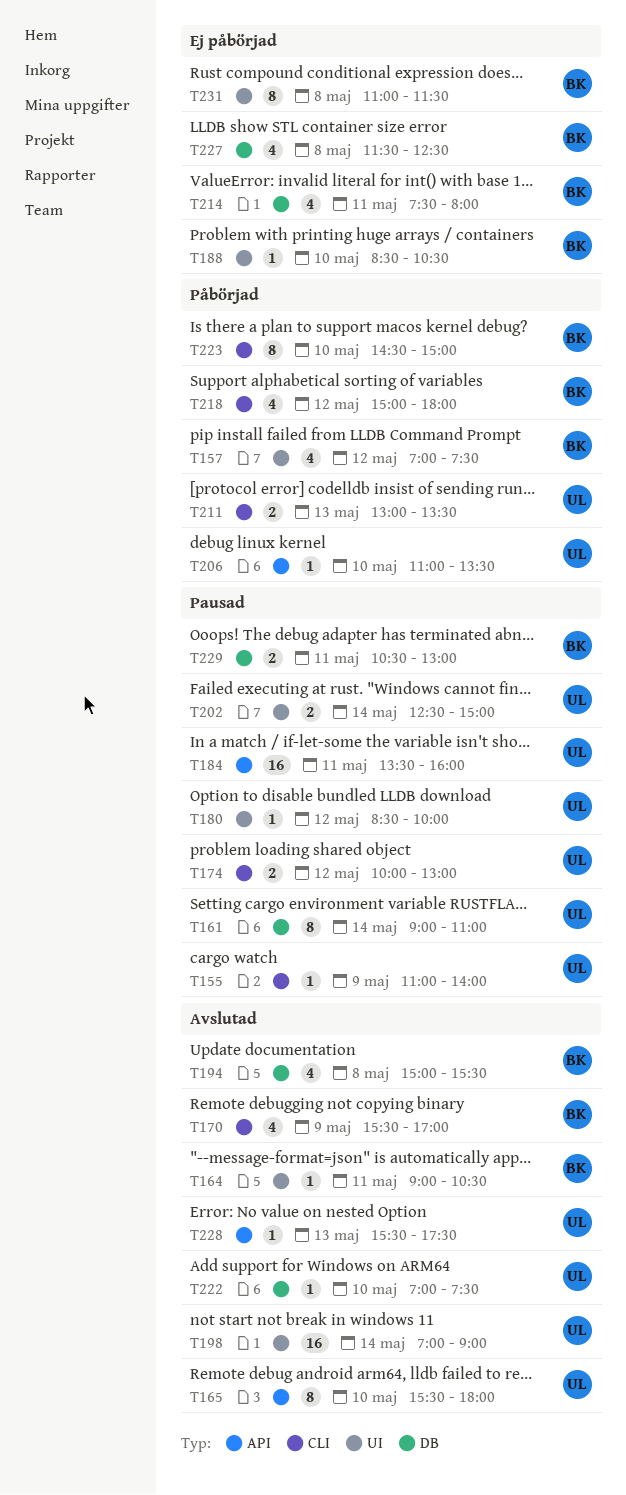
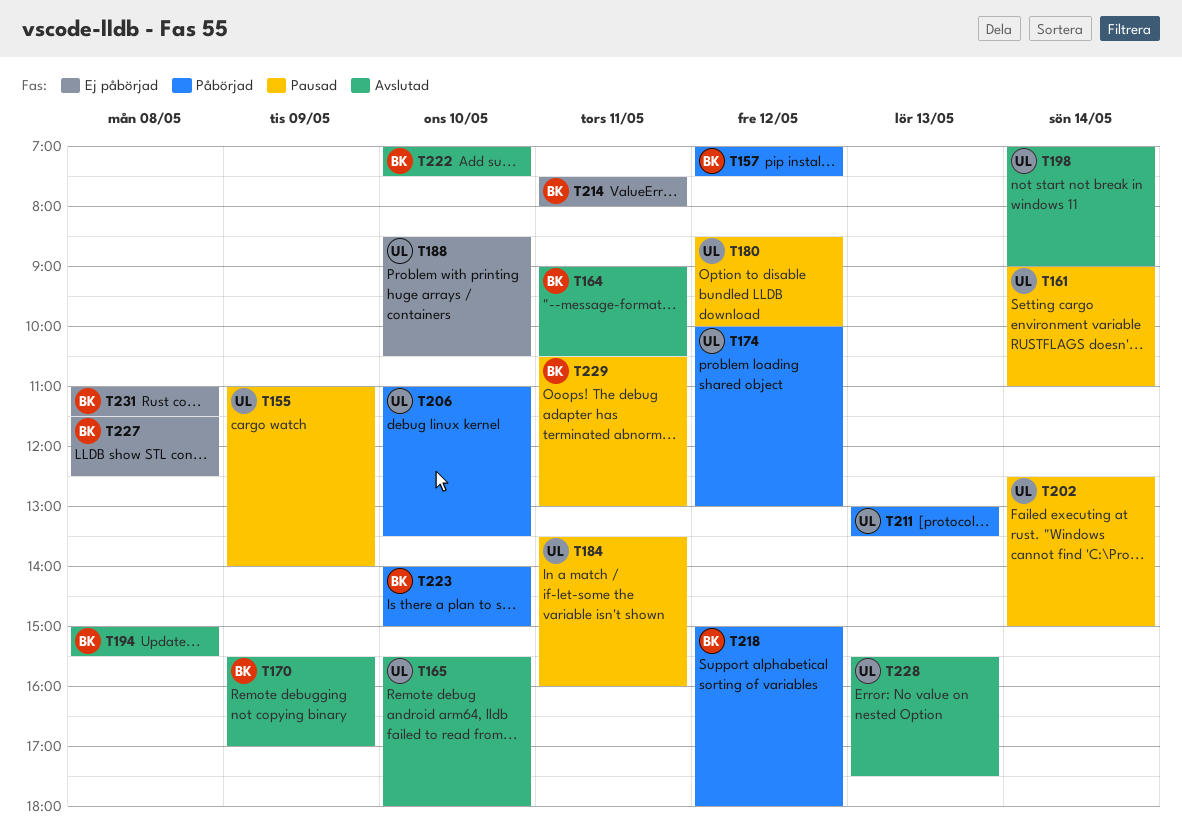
T174, status: Pausad -> Påbörjad
T188, owner: BK -> UL
T222, owner: UL -> BK
T223, begins: 14:30 -> 14:00

